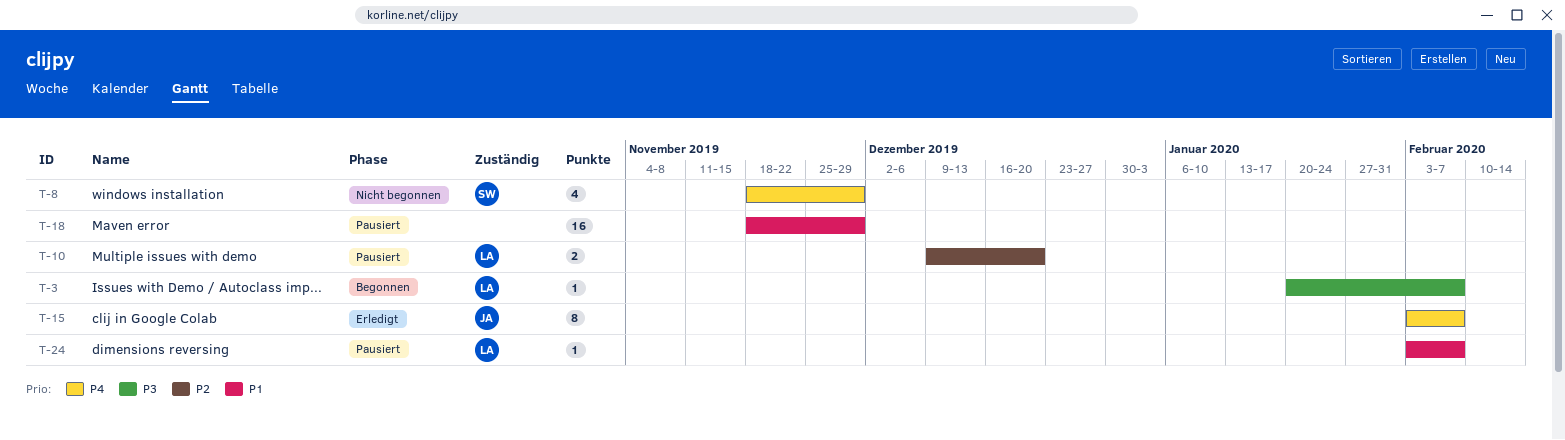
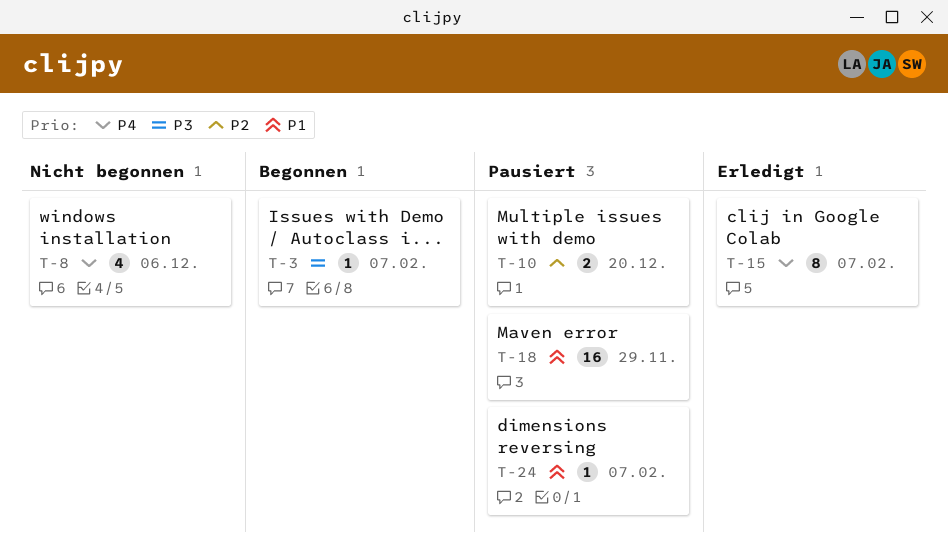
T-8, due: Nov 29 -> Dec 6

